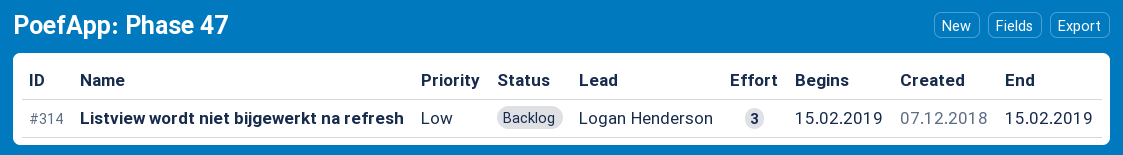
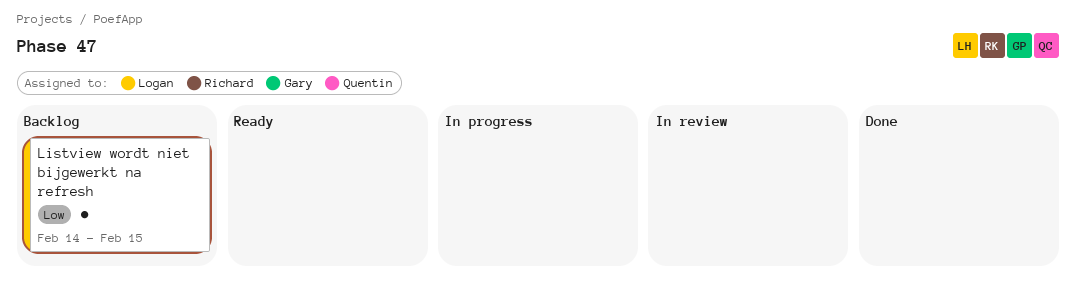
Listview wordt niet bijgewerkt na refresh, estimate: 3 -> 1
Listview wordt niet bijgewerkt na refresh, start: Feb 15 -> Feb 14

